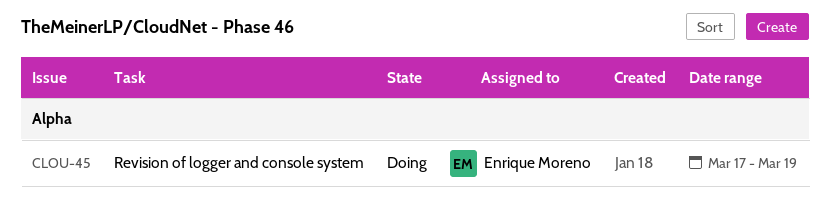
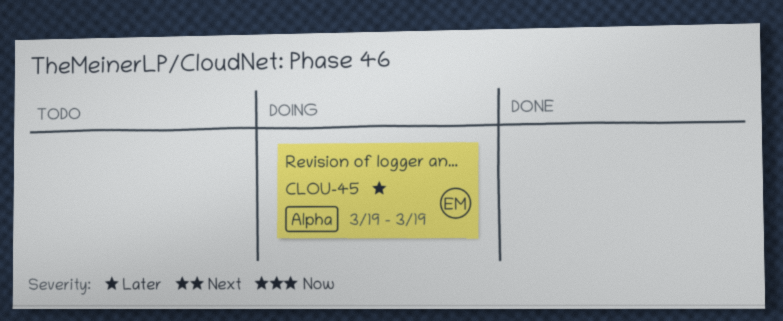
CLOU-45, start: Mar 17 -> Mar 19

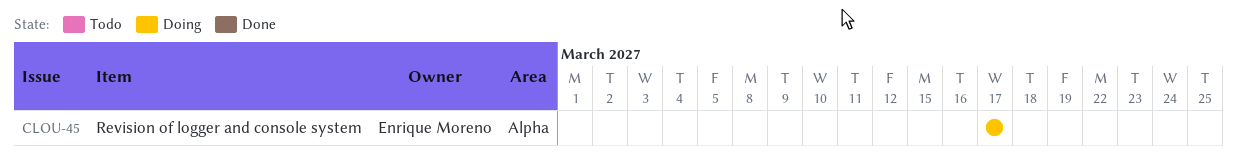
CLOU-45, start: Mar 19 -> Mar 17
CLOU-45, due: Mar 19 -> Mar 17

